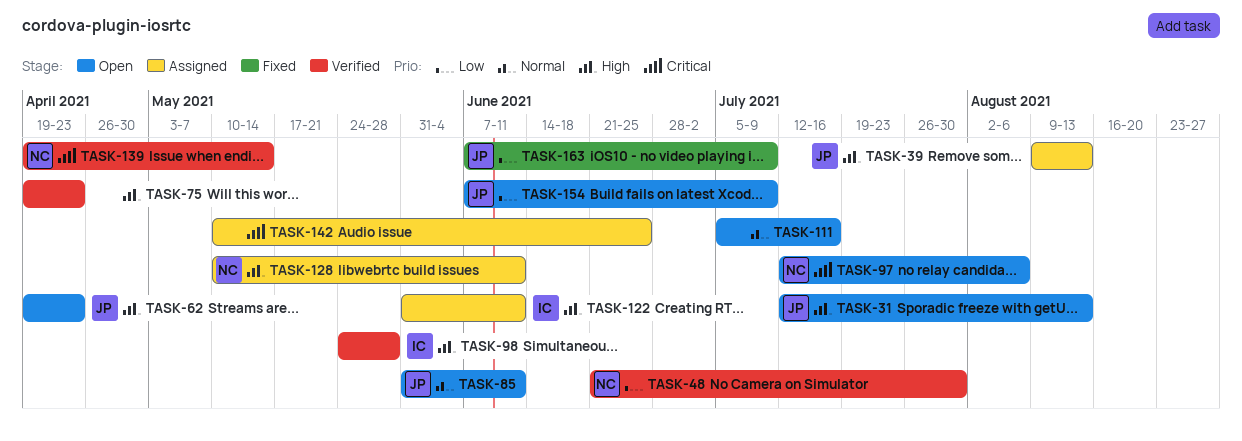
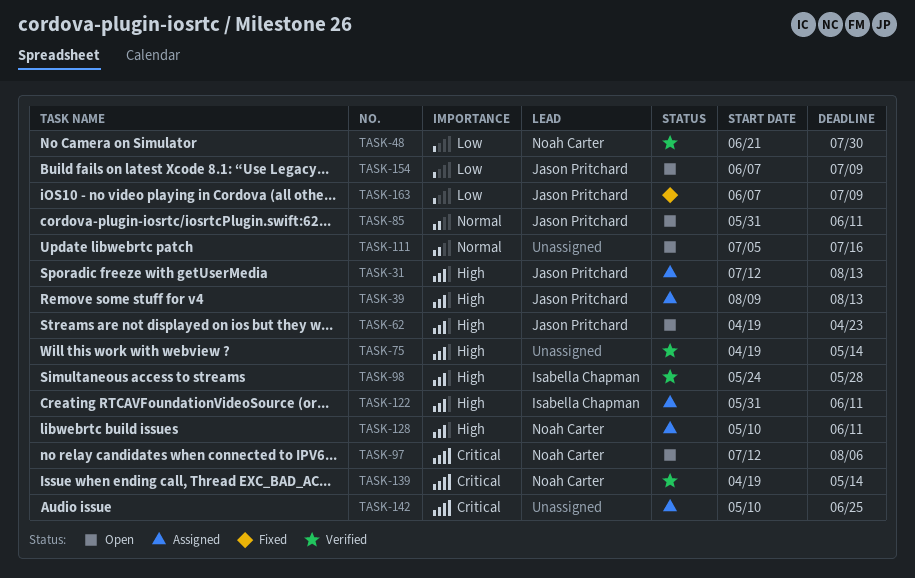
TASK-31, status: Open -> Assigned
TASK-75, due: Apr 23 -> May 14

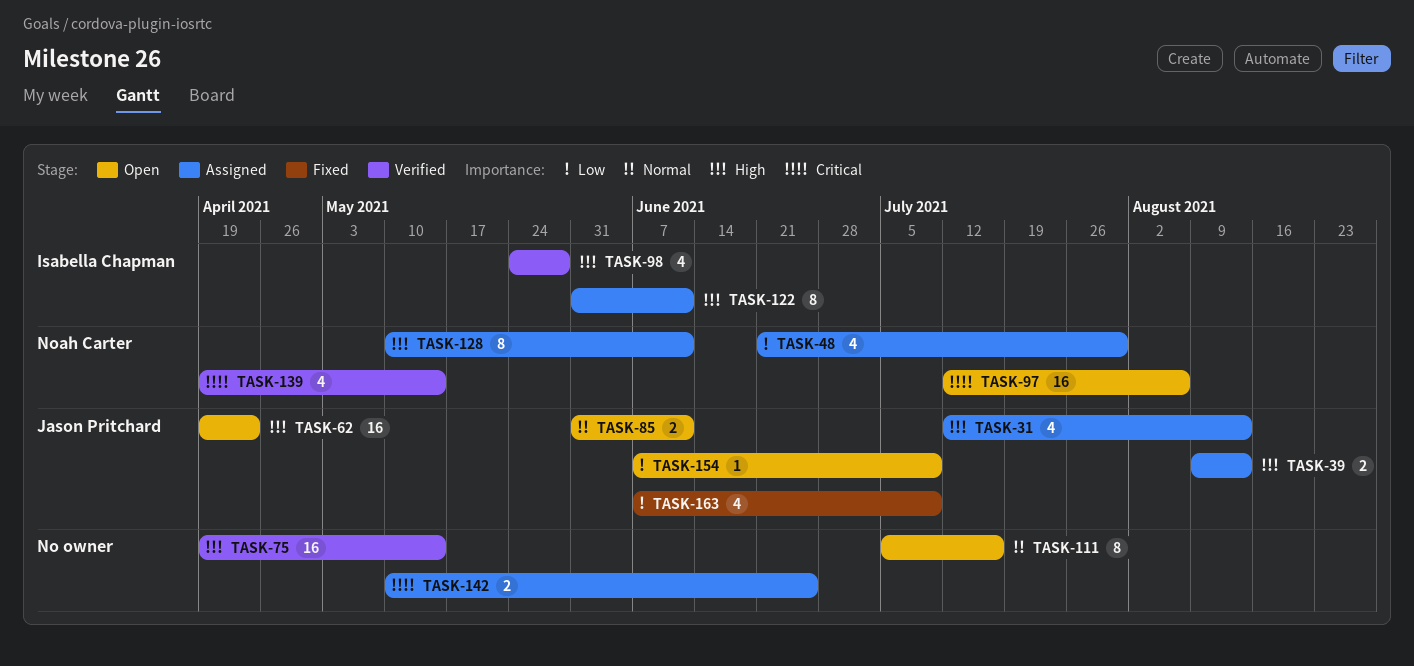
TASK-48, status: Verified -> Assigned

